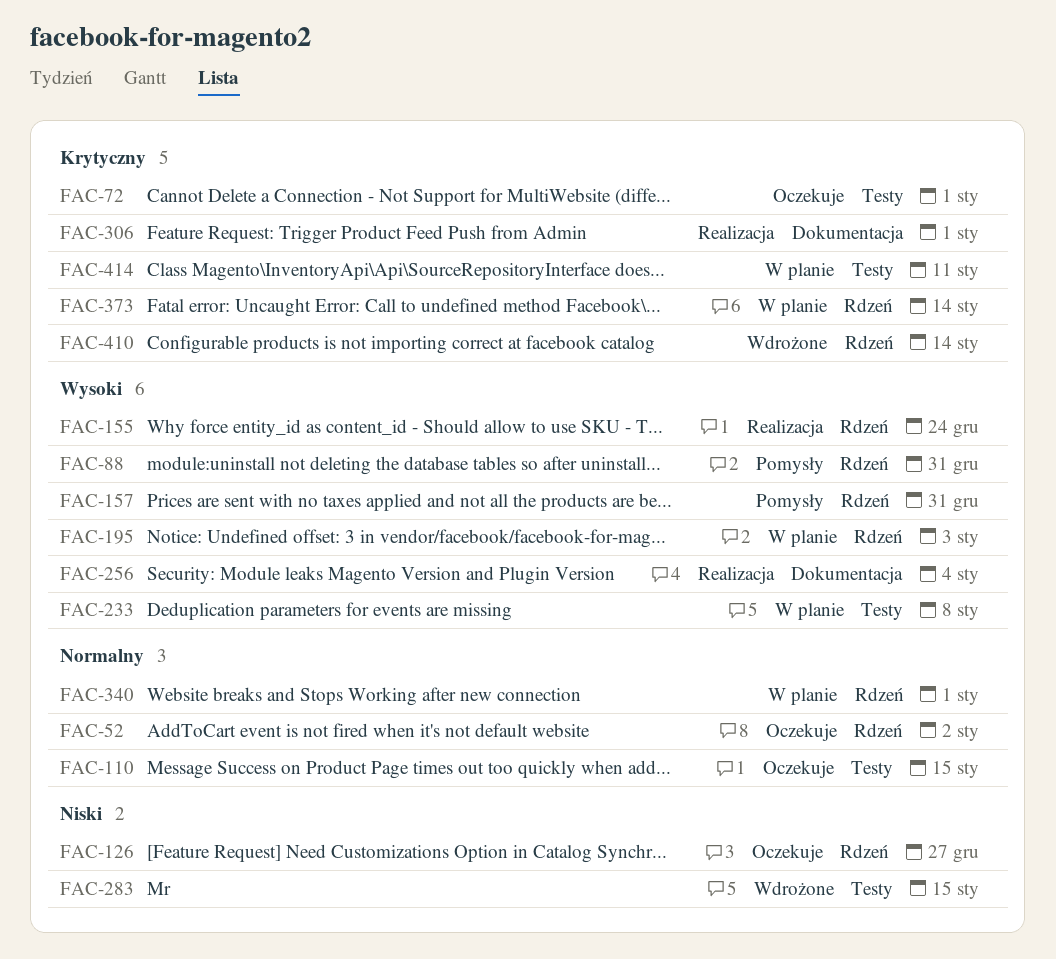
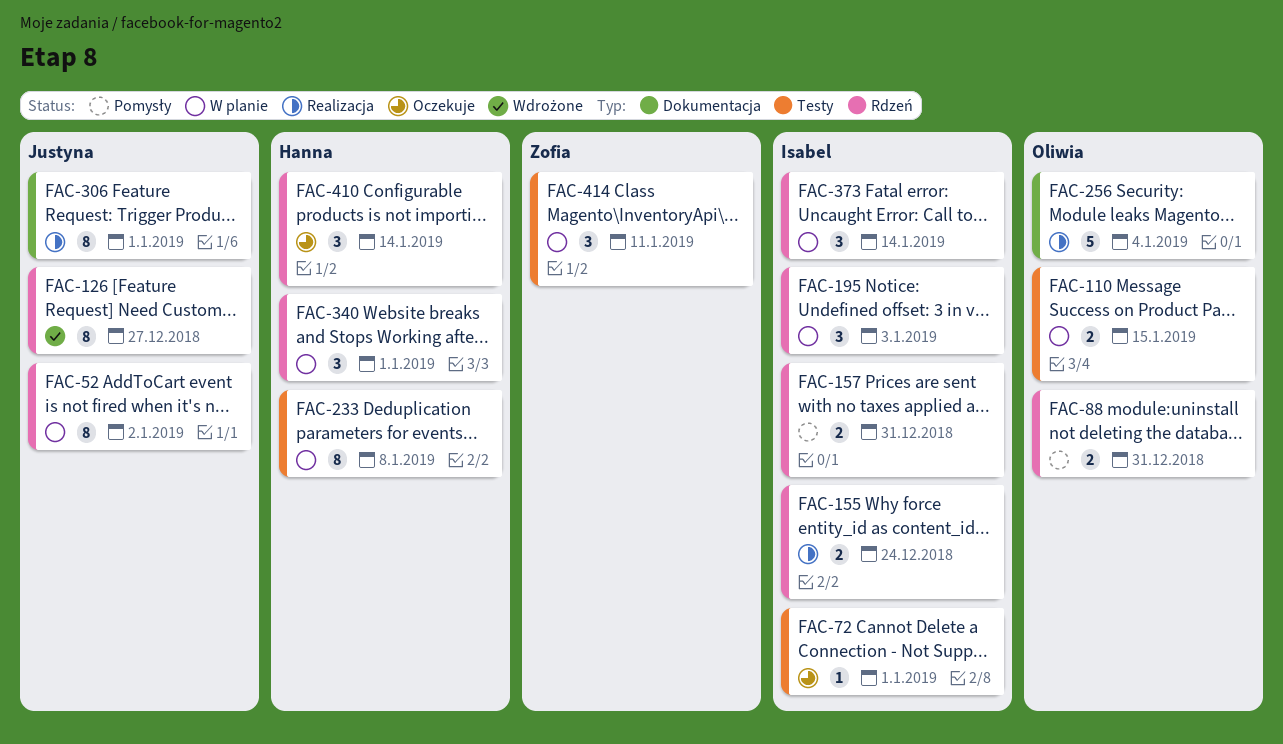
FAC-52, status: Oczekuje -> W planie
FAC-110, status: Oczekuje -> W planie
FAC-126, status: Oczekuje -> Wdrożone
FAC-283: present -> none
FAC-410, status: Wdrożone -> Oczekuje

